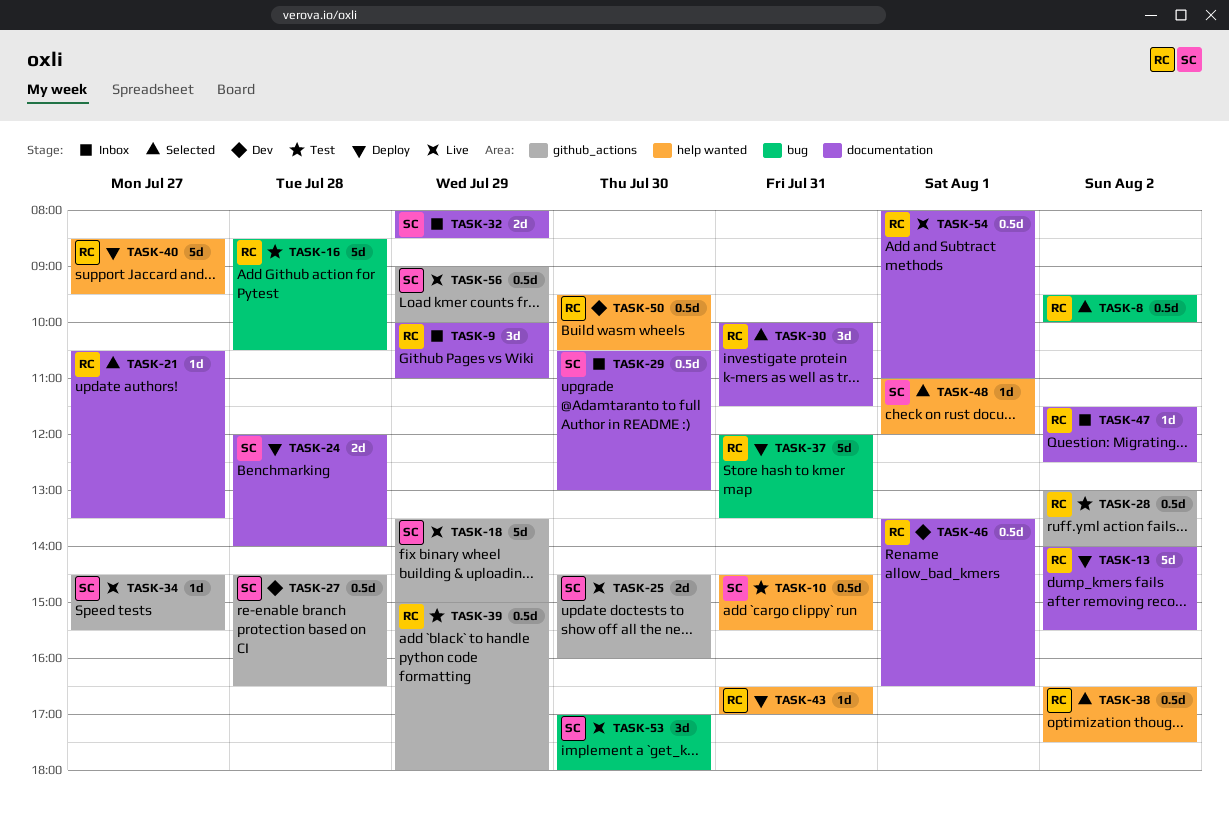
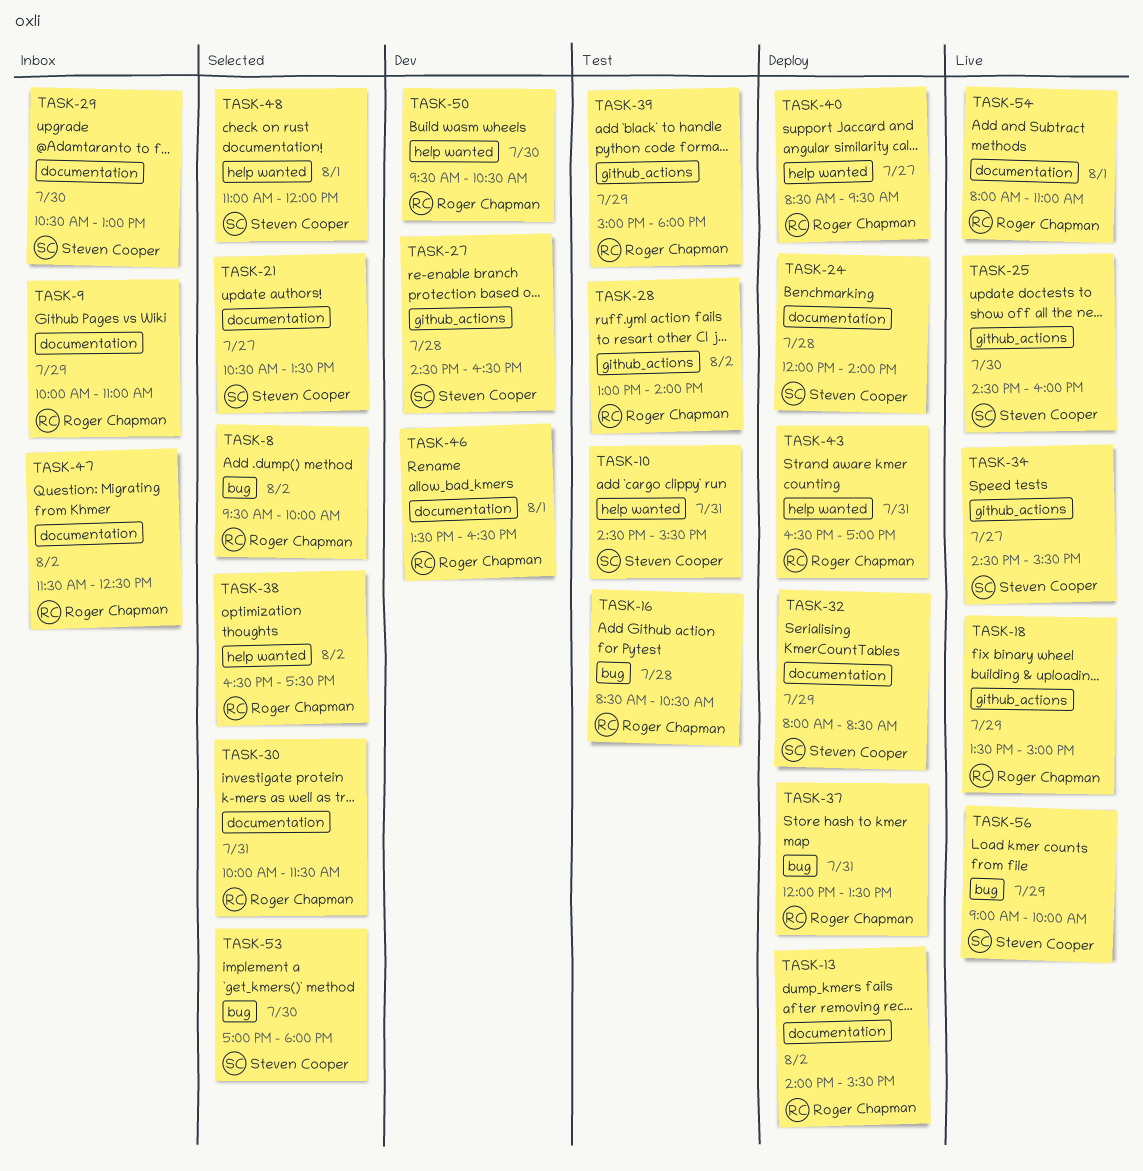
TASK-18, owner: Steven Cooper -> Roger Chapman
TASK-21, owner: Roger Chapman -> Steven Cooper
TASK-32, status: Inbox -> Deploy
TASK-53, status: Live -> Selected
TASK-56, label: github_actions -> bug

